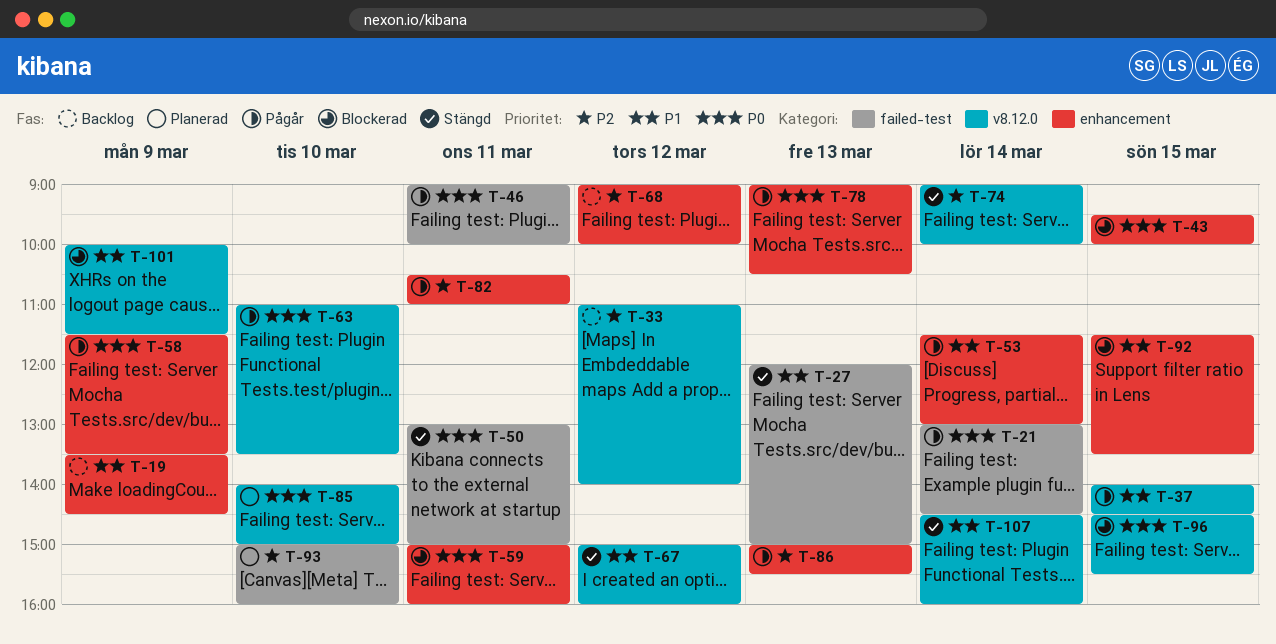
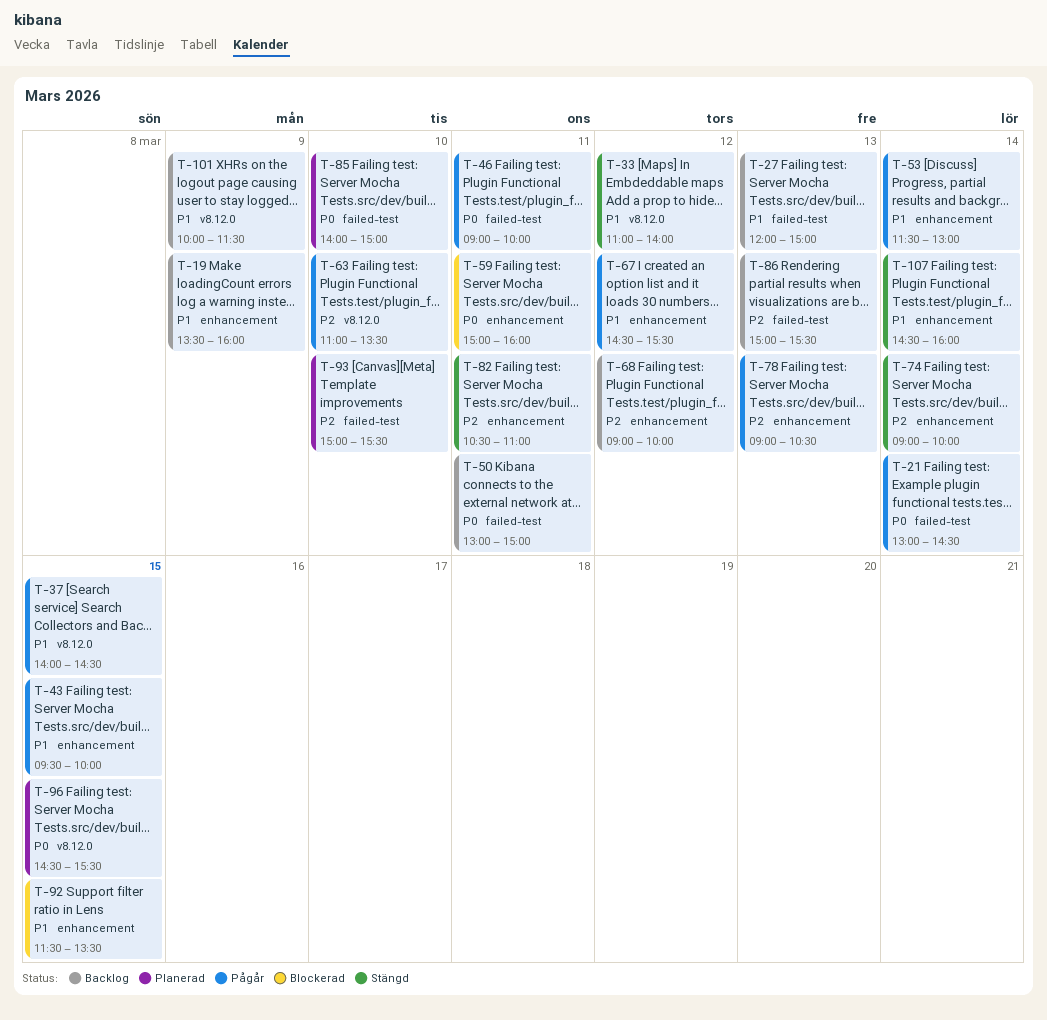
T-19, ends: 14:30 -> 16:00
T-27, status: Stängd -> Backlog
T-33, status: Backlog -> Stängd
T-33, priority: P2 -> P1
T-43, status: Blockerad -> Pågår
T-43, priority: P0 -> P1
T-50, status: Stängd -> Backlog
T-58: present -> none
T-63, priority: P0 -> P2
T-67, status: Stängd -> Pågår
T-67, label: v8.12.0 -> enhancement
T-67, begins: 15:00 -> 14:30
T-67, ends: 16:00 -> 15:30
T-74, label: v8.12.0 -> enhancement
T-78, priority: P0 -> P2
T-82, status: Pågår -> Stängd
T-85, label: v8.12.0 -> failed-test
T-86, status: Pågår -> Backlog
T-86, label: enhancement -> failed-test
T-93, ends: 16:00 -> 15:30
T-96, status: Blockerad -> Planerad
T-101, status: Blockerad -> Backlog
T-107, label: v8.12.0 -> enhancement

